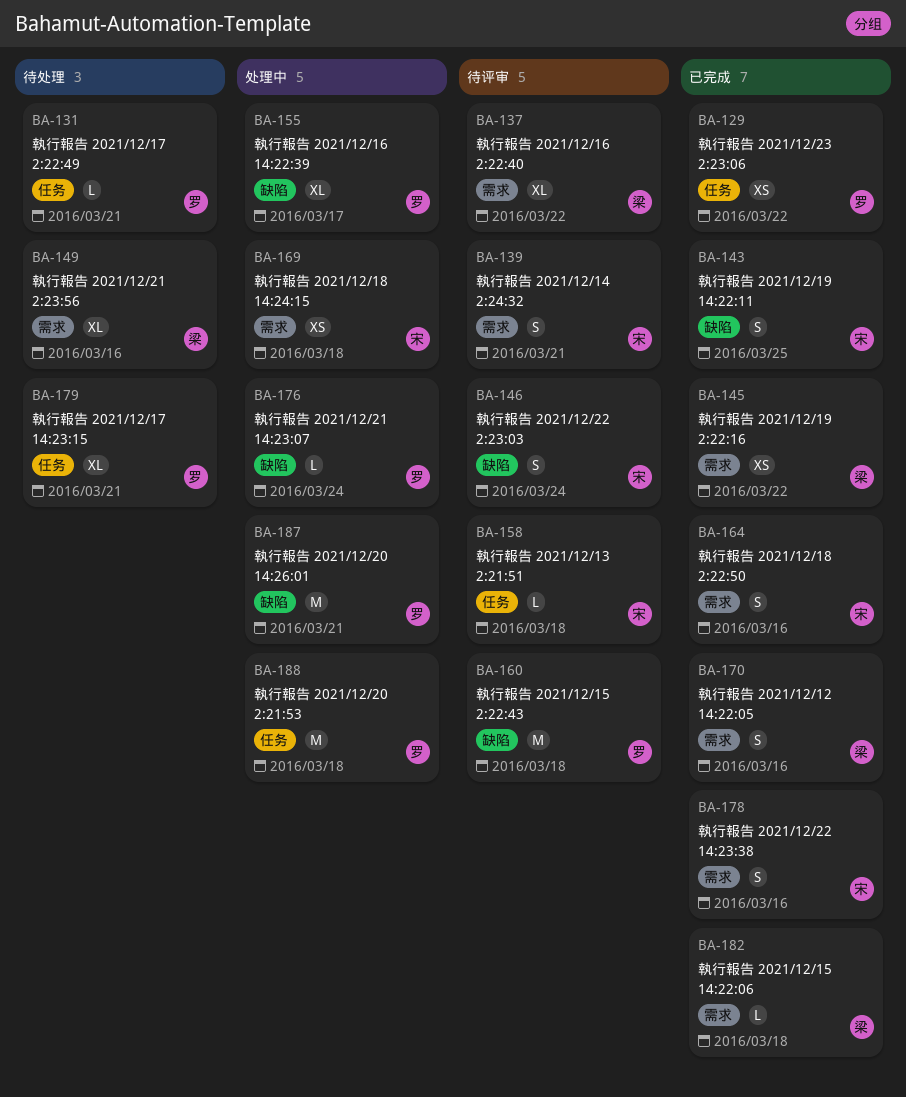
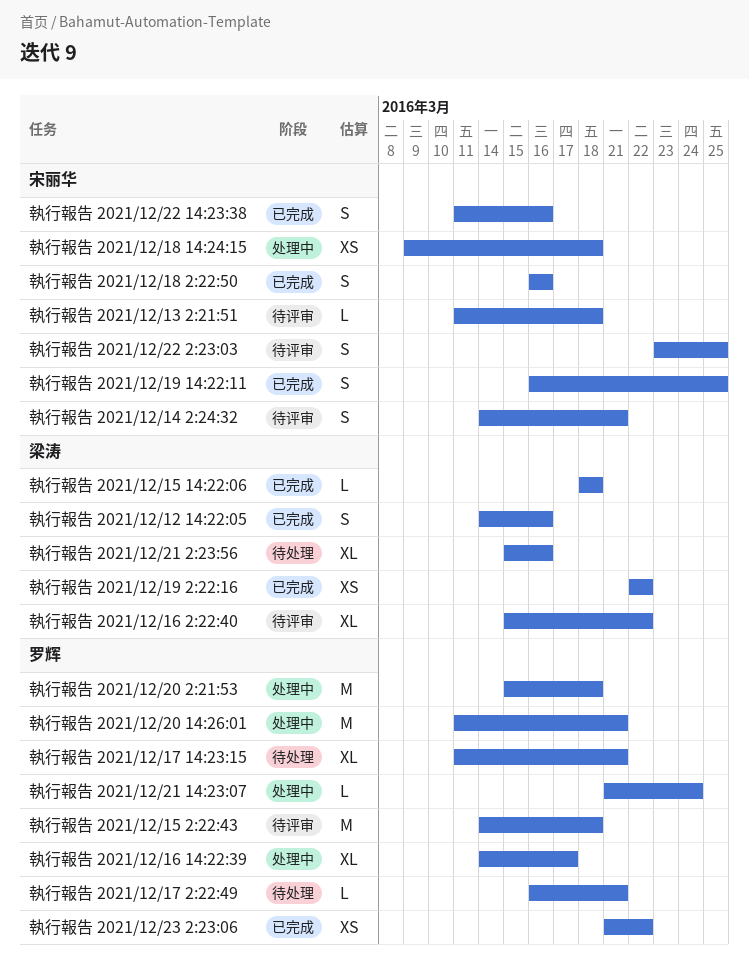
執行報告 2021/12/22 2:23:03, due: Mar 24 -> Mar 25

